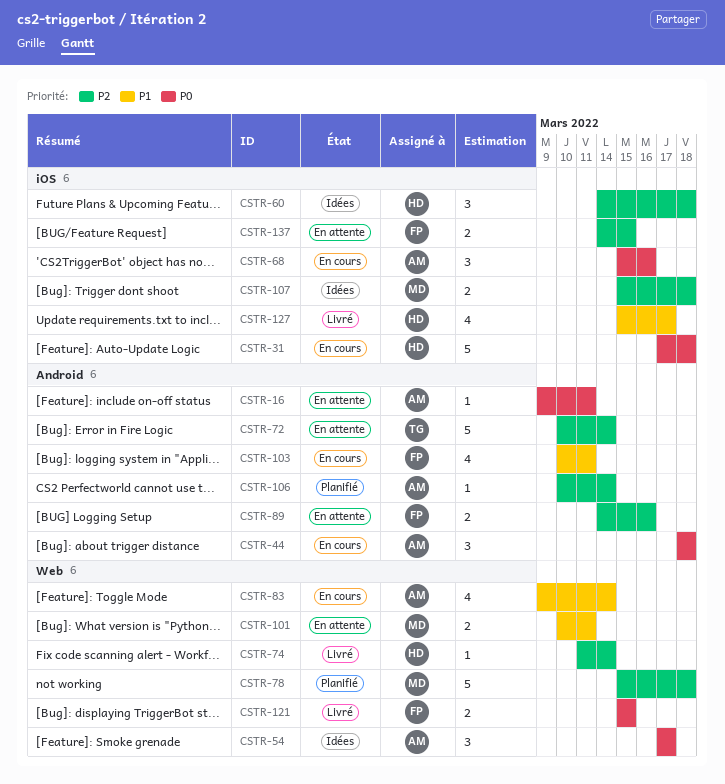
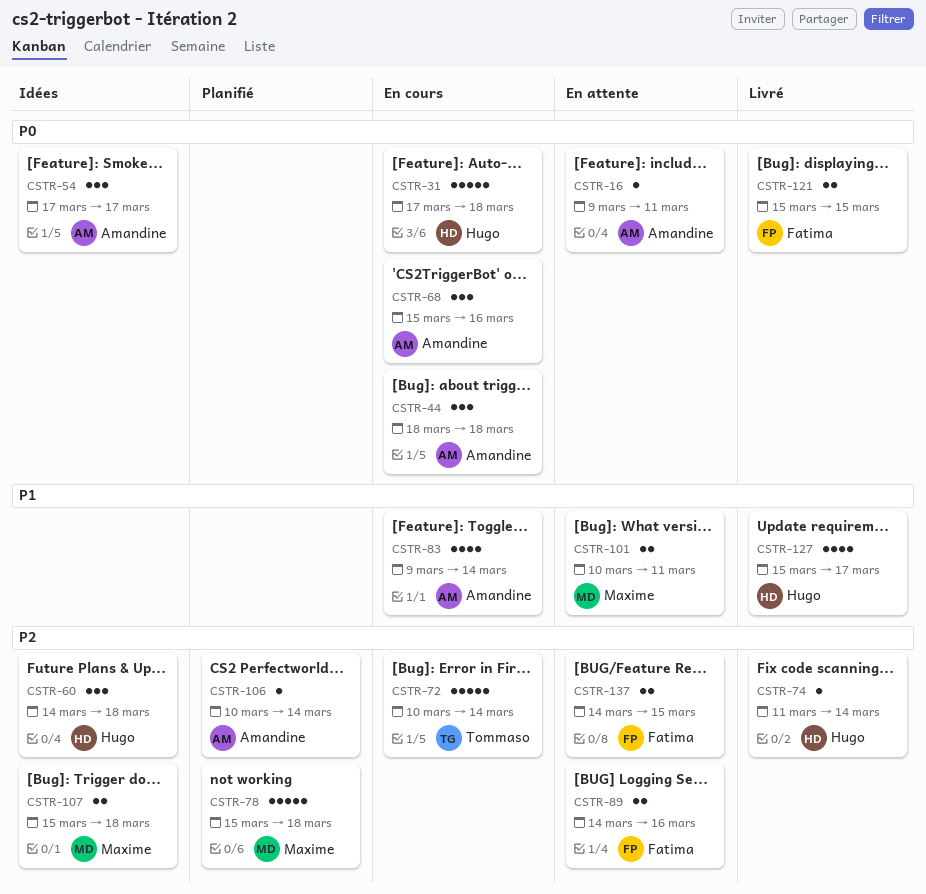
CSTR-72, status: En attente -> En cours
CSTR-103: present -> none

